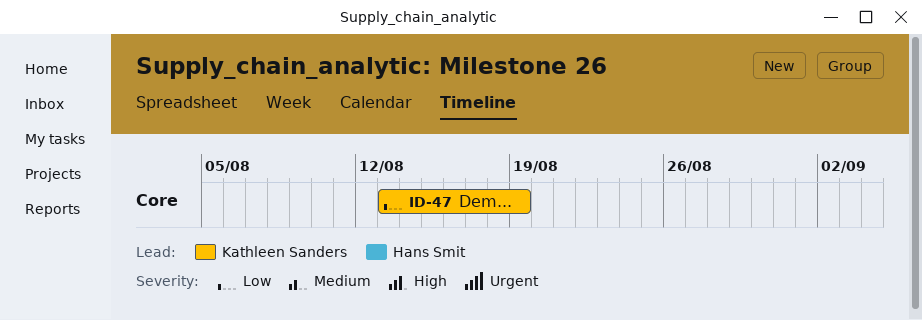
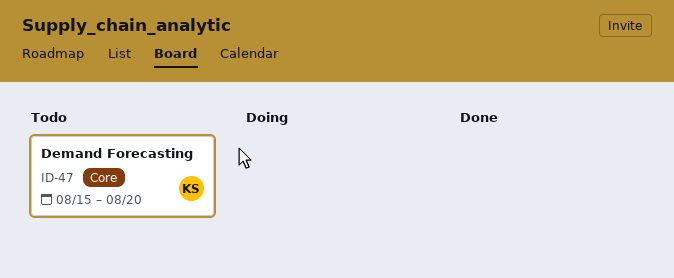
ID-47, start: Aug 13 -> Aug 15
ID-47, due: Aug 19 -> Aug 20

